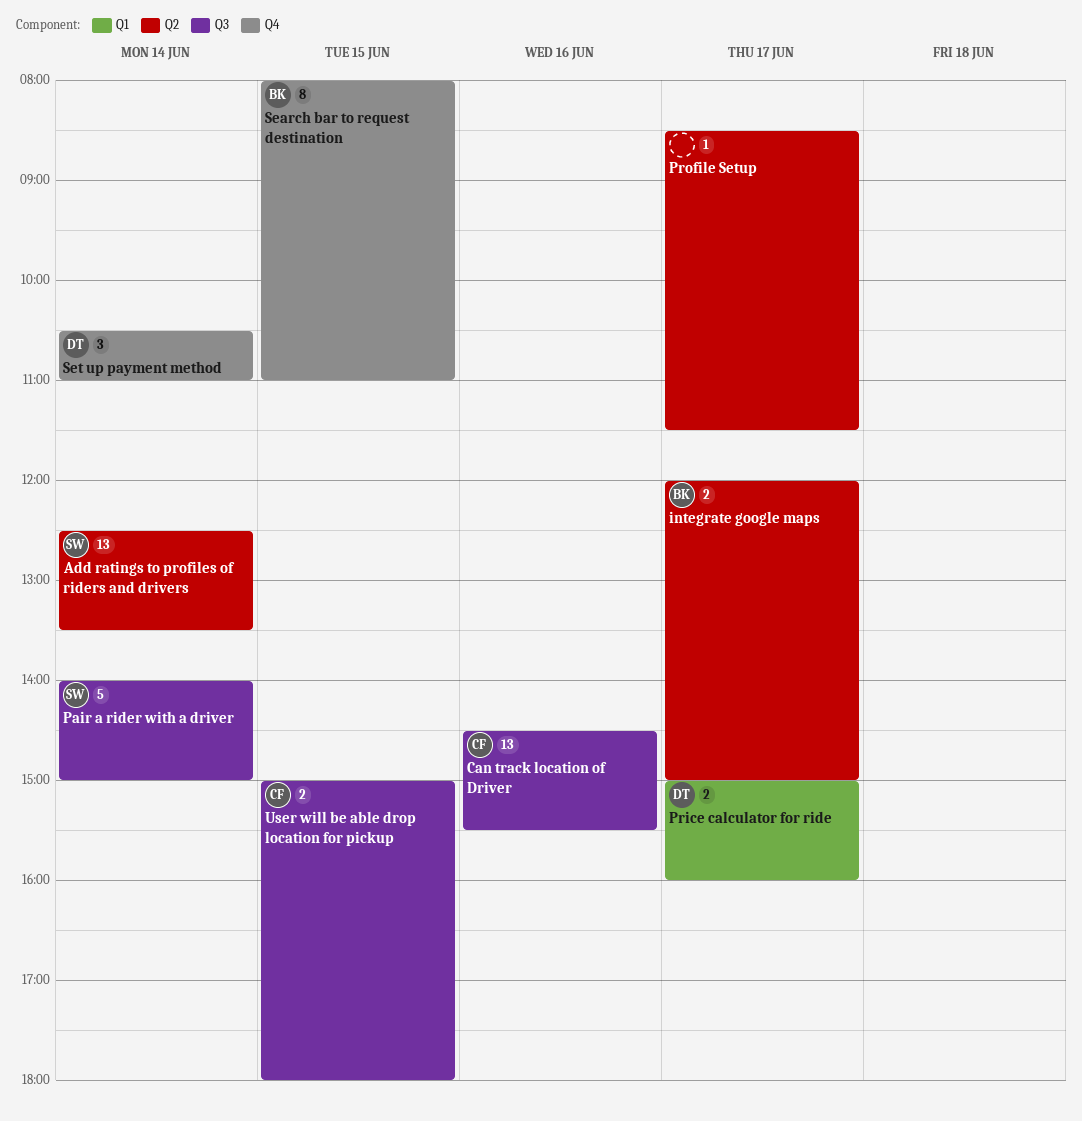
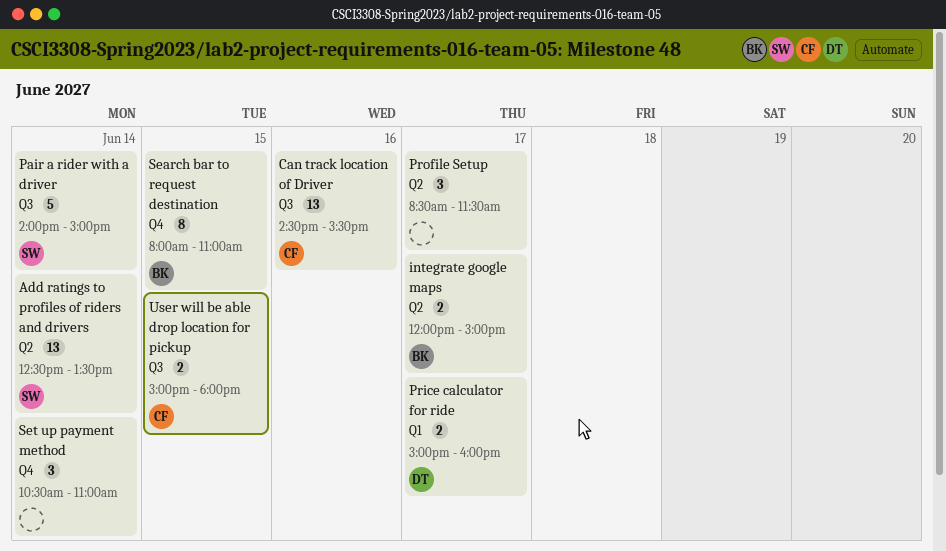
Profile Setup, estimate: 1 -> 3
Set up payment method, owner: DT -> none

